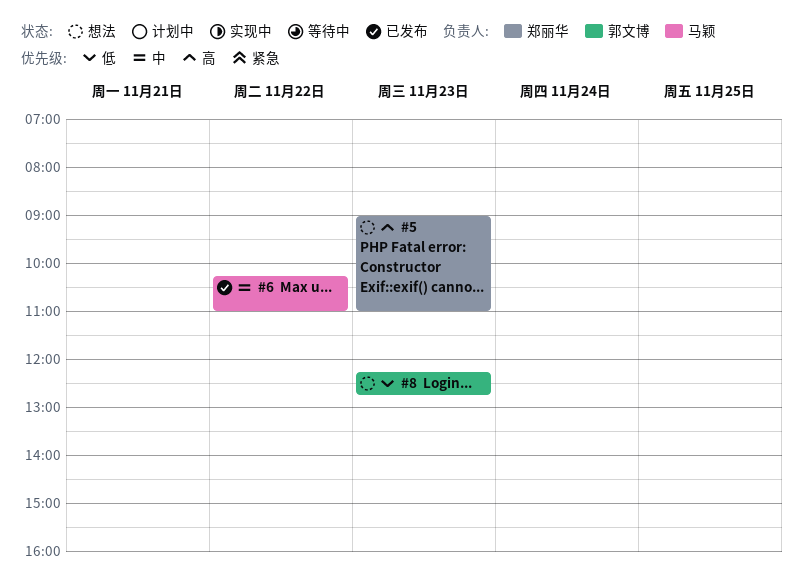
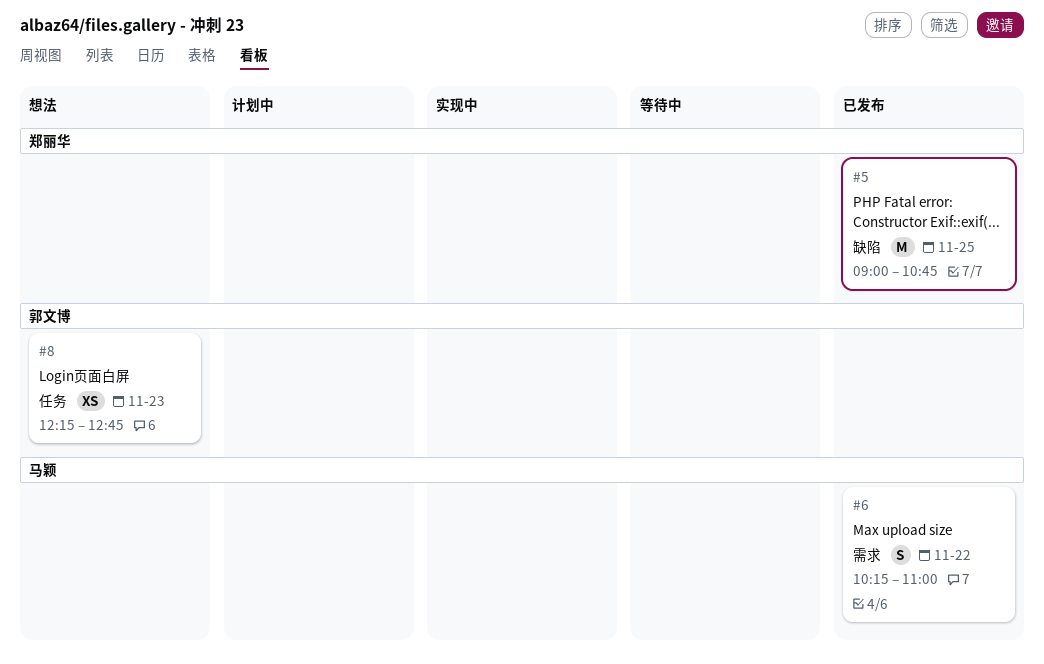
#5, status: 想法 -> 已发布
#5, day: Nov 23 -> Nov 25
#5, ends: 11:00 -> 10:45

